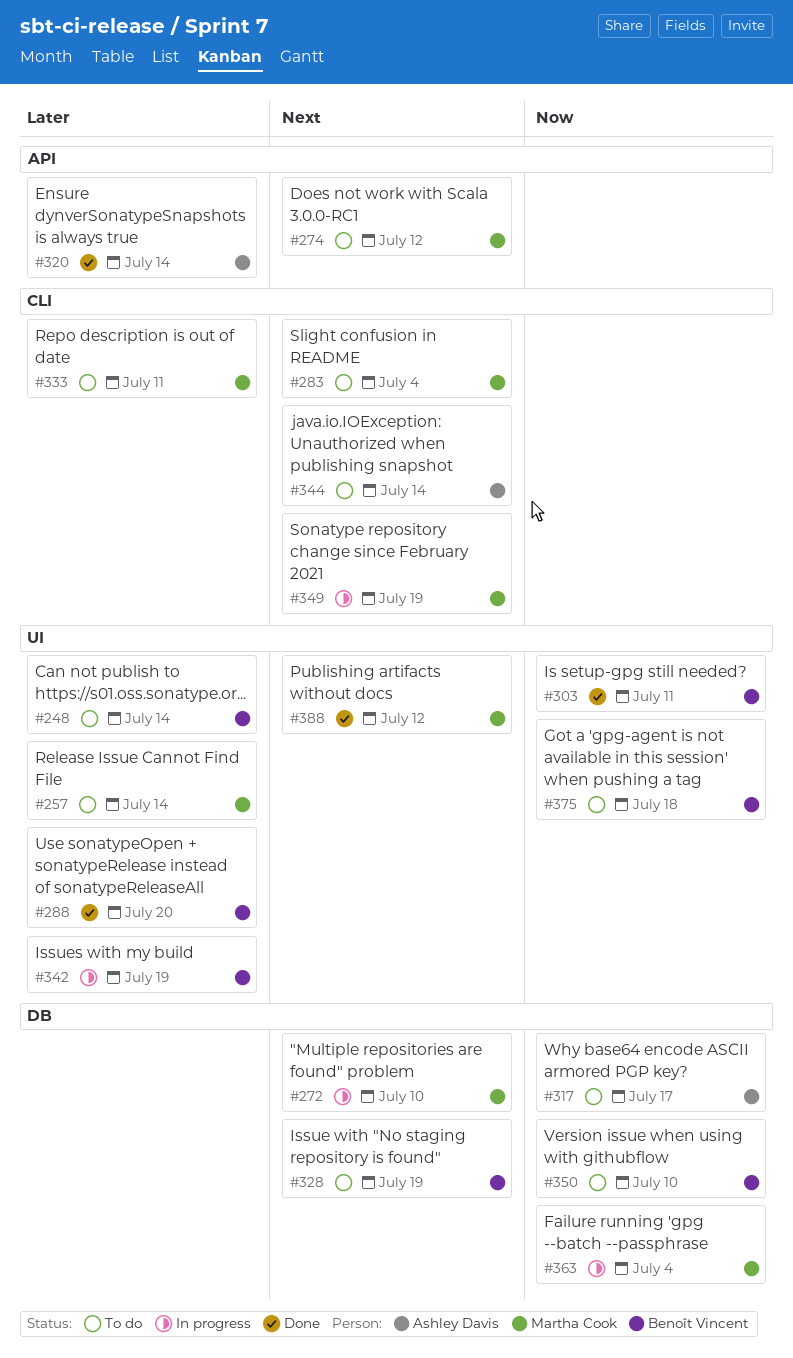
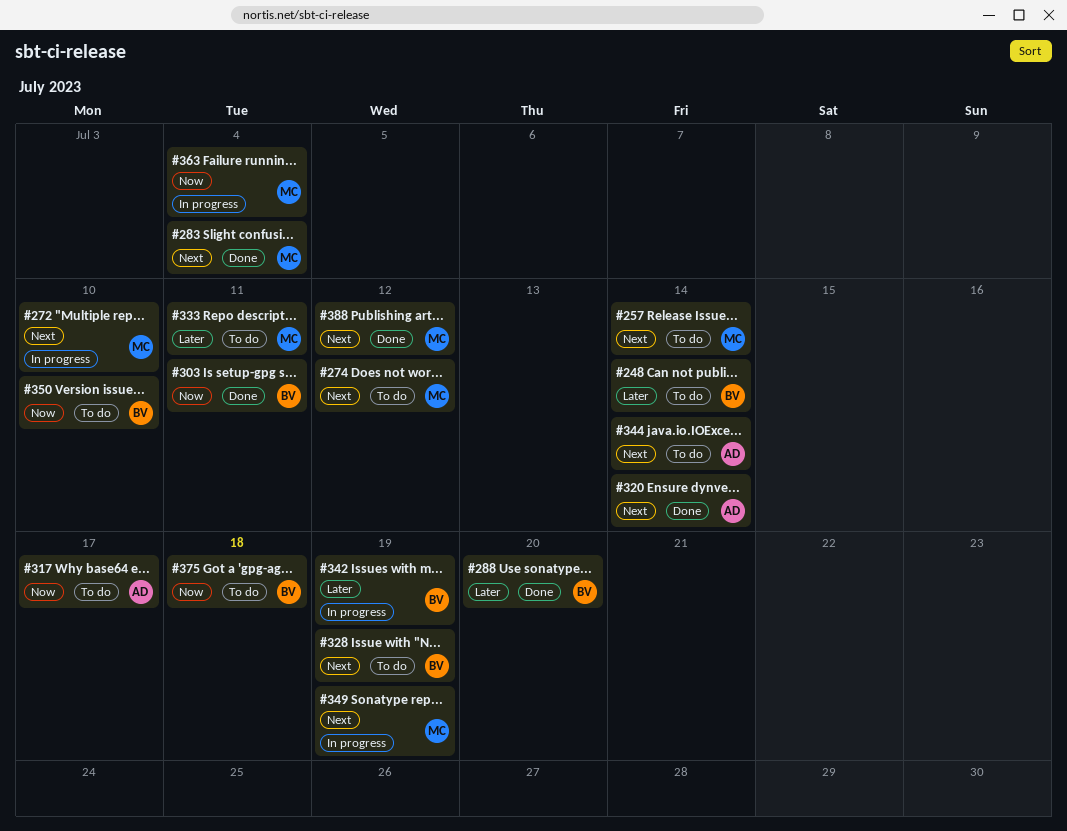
#257, priority: Later -> Next
#283, status: To do -> Done
#320, priority: Later -> Next

